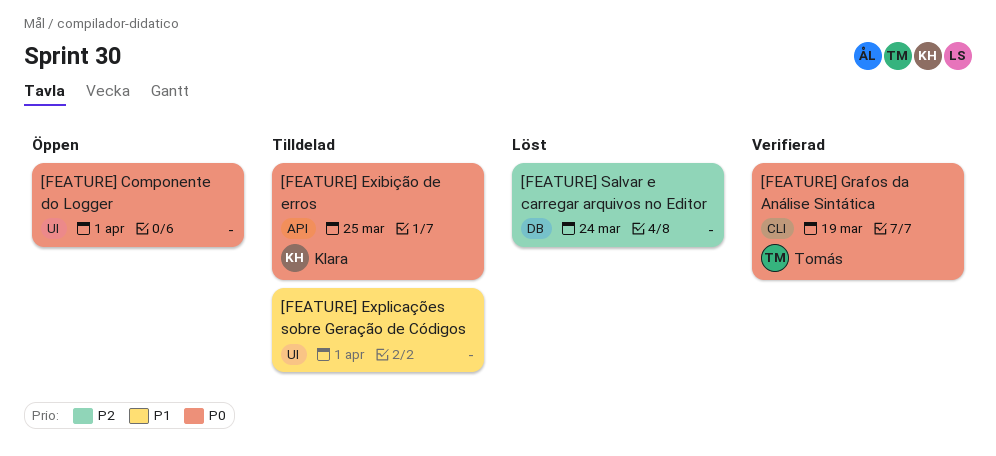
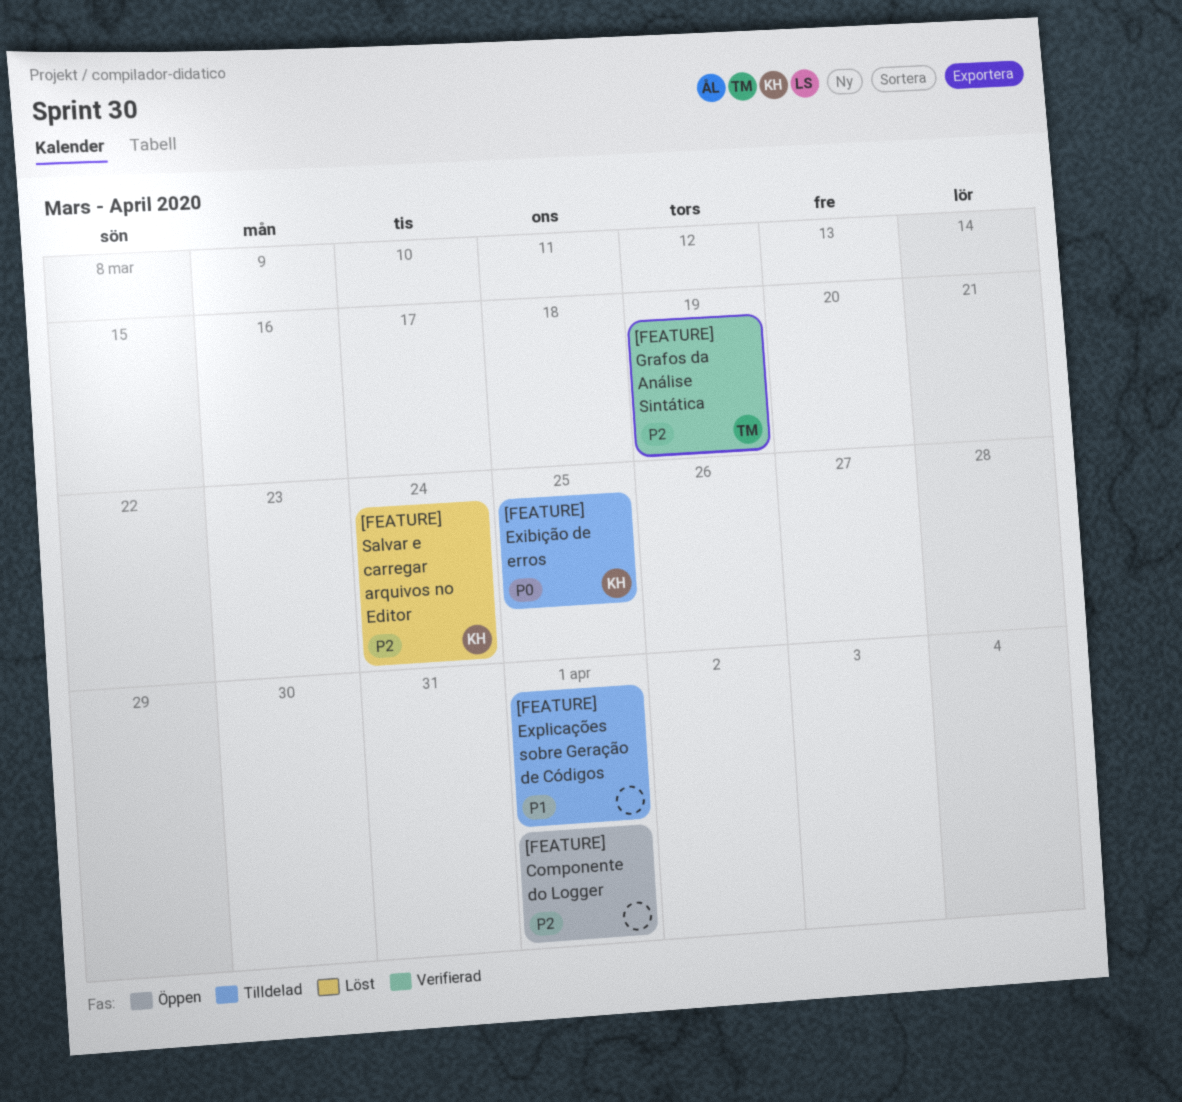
[FEATURE] Componente do Logger, priority: P0 -> P2
[FEATURE] Grafos da Análise Sintática, priority: P0 -> P2
[FEATURE] Salvar e carregar arquivos no Editor, owner: none -> Klara

